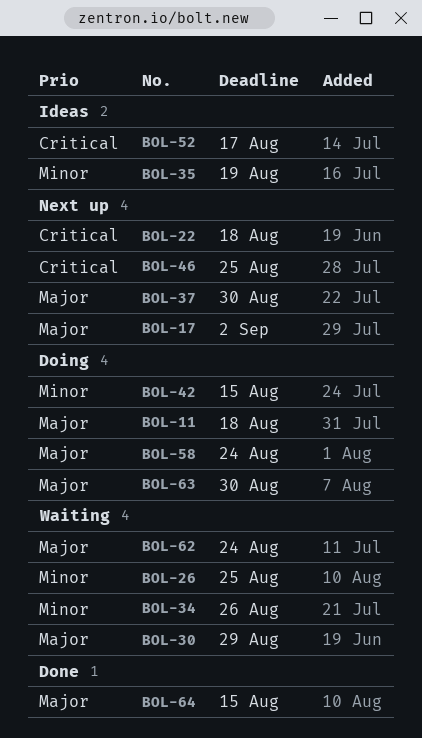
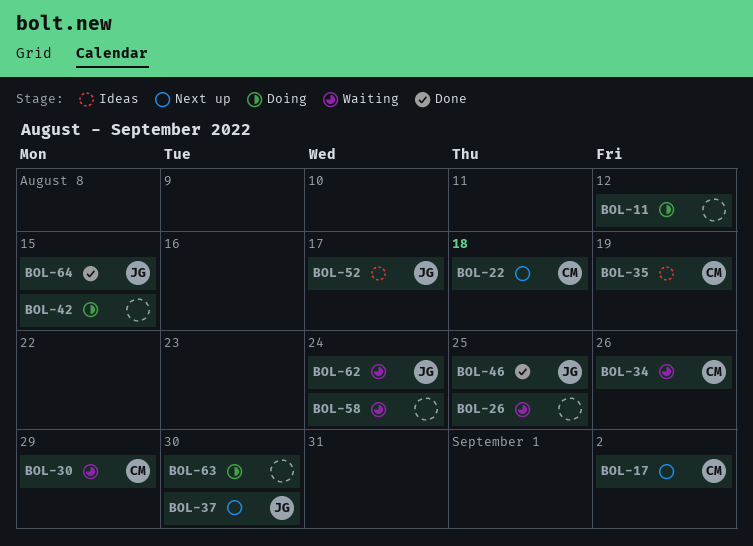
BOL-11, due: Aug 18 -> Aug 12
BOL-46, status: Next up -> Done
BOL-58, status: Doing -> Waiting

